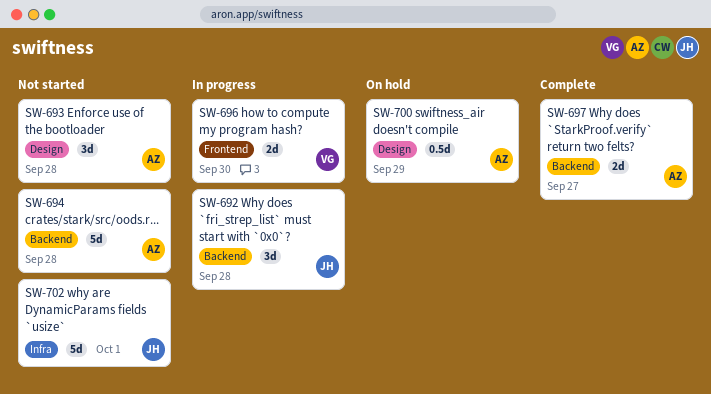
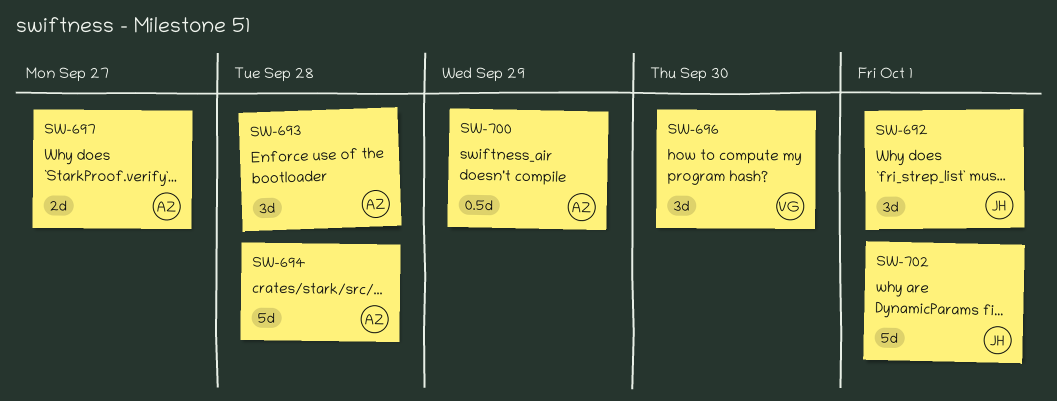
SW-692, due: Sep 28 -> Oct 1
SW-696, estimate: 2d -> 3d

